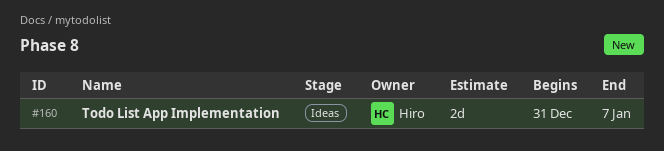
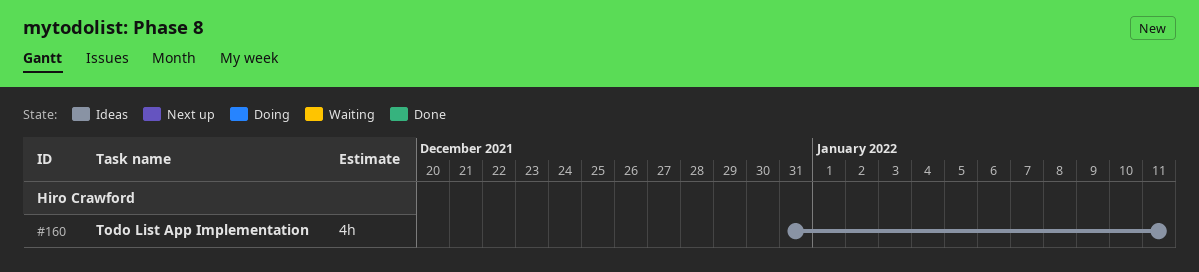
#160, estimate: 2d -> 4h
#160, due: Jan 7 -> Jan 11

